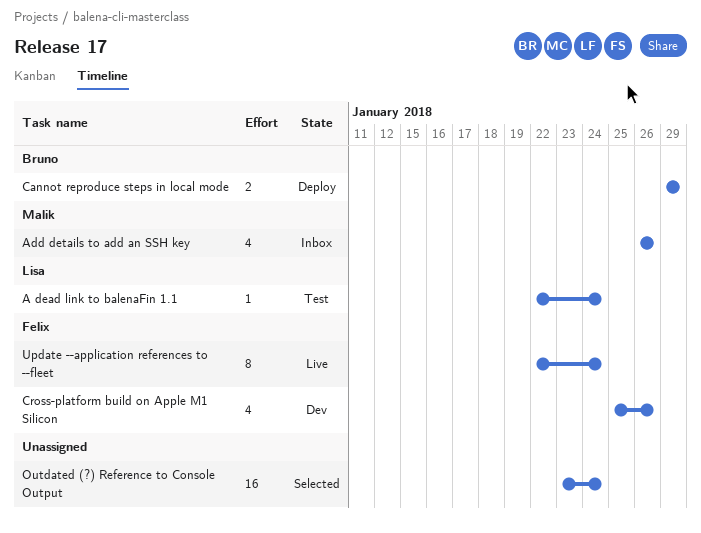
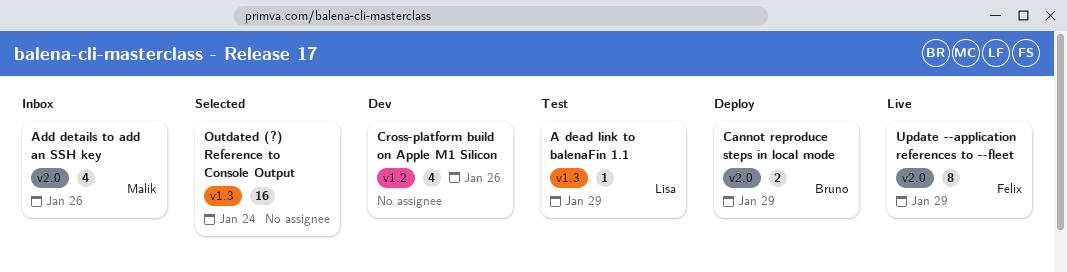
A dead link to balenaFin 1.1, due: Jan 24 -> Jan 29
Cross-platform build on Apple M1 Silicon, owner: Felix -> none
Update --application references to --fleet, due: Jan 24 -> Jan 29

